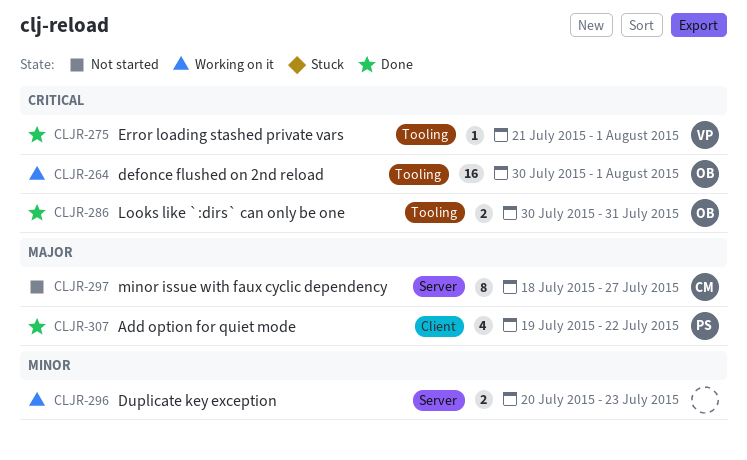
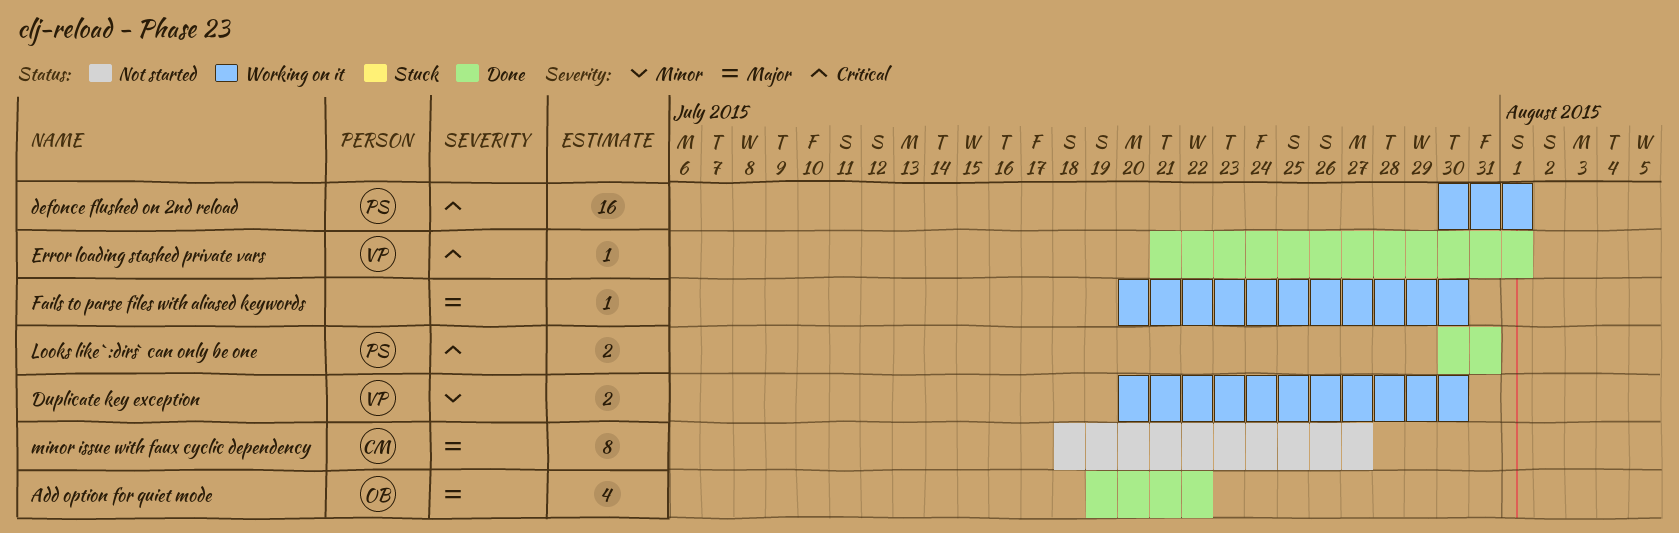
Add option for quiet mode, owner: PS -> OB
defonce flushed on 2nd reload, owner: OB -> PS
Duplicate key exception, owner: none -> VP
Duplicate key exception, due: Jul 23 -> Jul 30
Fails to parse files with aliased keywords: none -> present
Looks like `:dirs` can only be one, owner: OB -> PS

